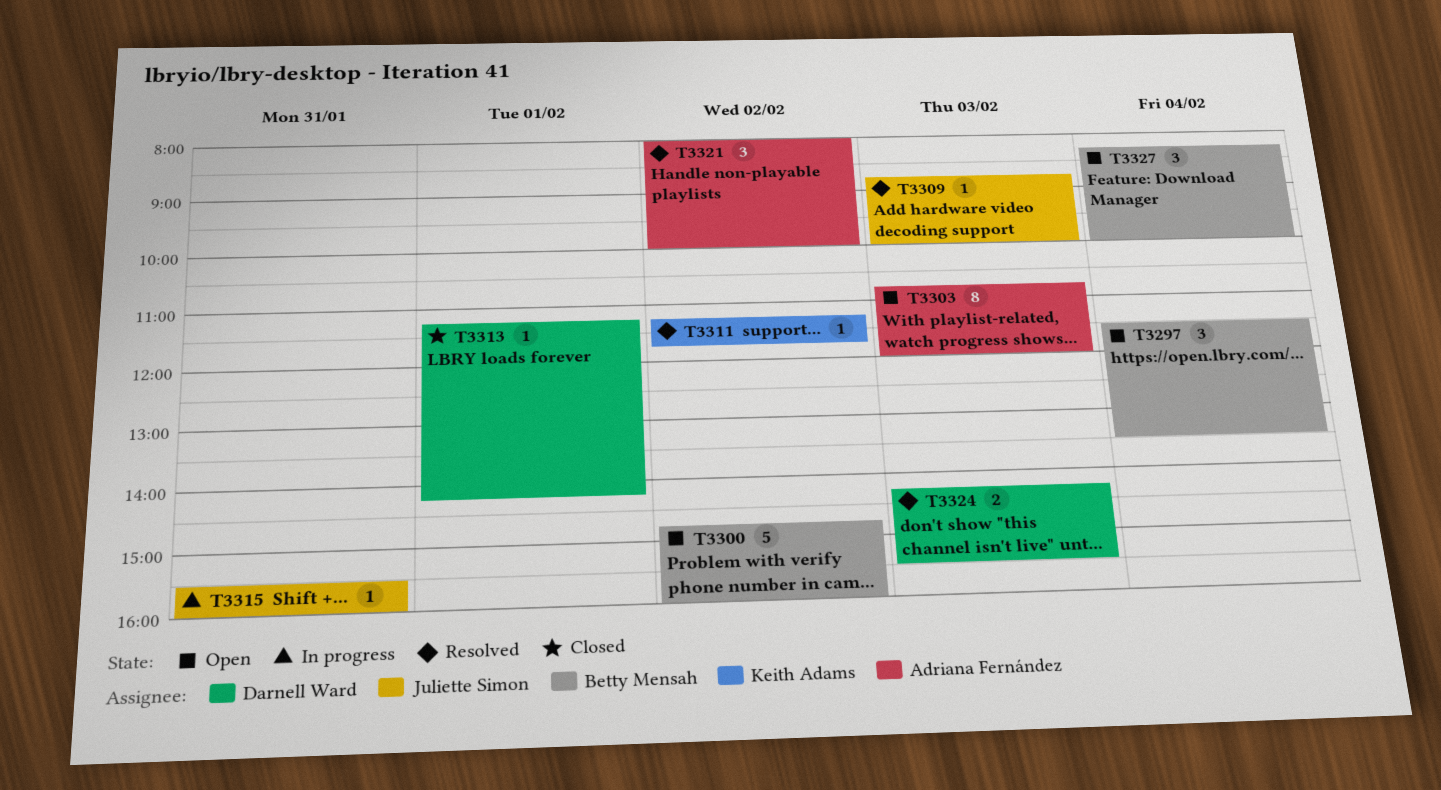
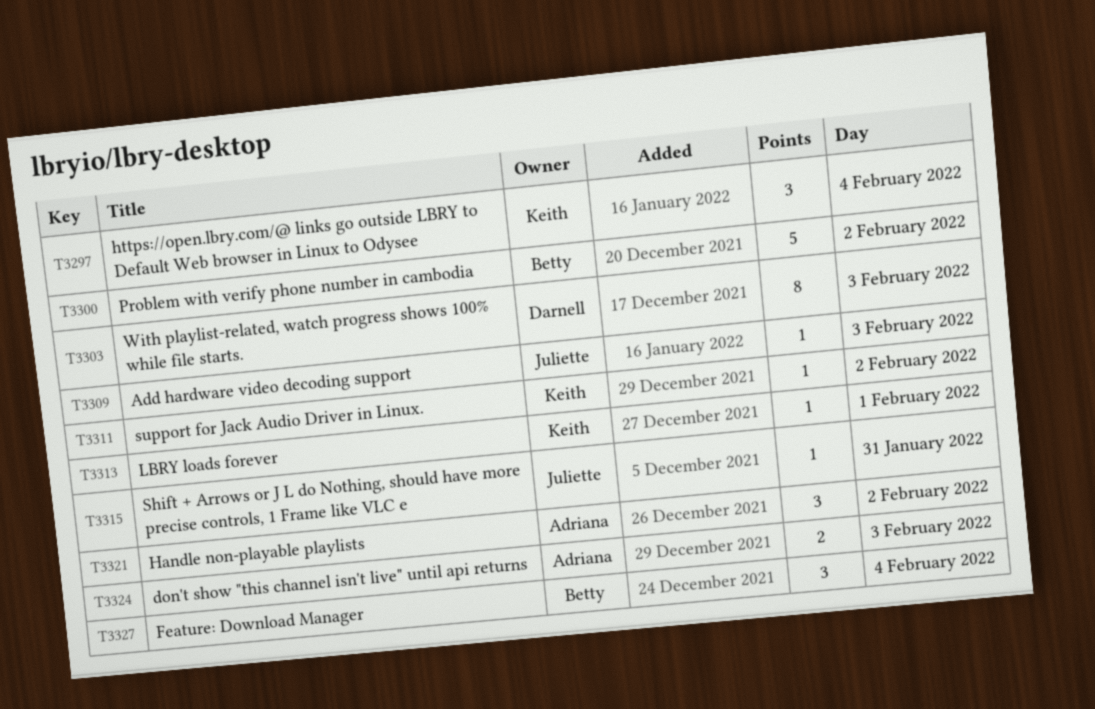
T3297, owner: Betty Mensah -> Keith Adams
T3303, owner: Adriana Fernández -> Darnell Ward
T3313, owner: Darnell Ward -> Keith Adams
T3324, owner: Darnell Ward -> Adriana Fernández

